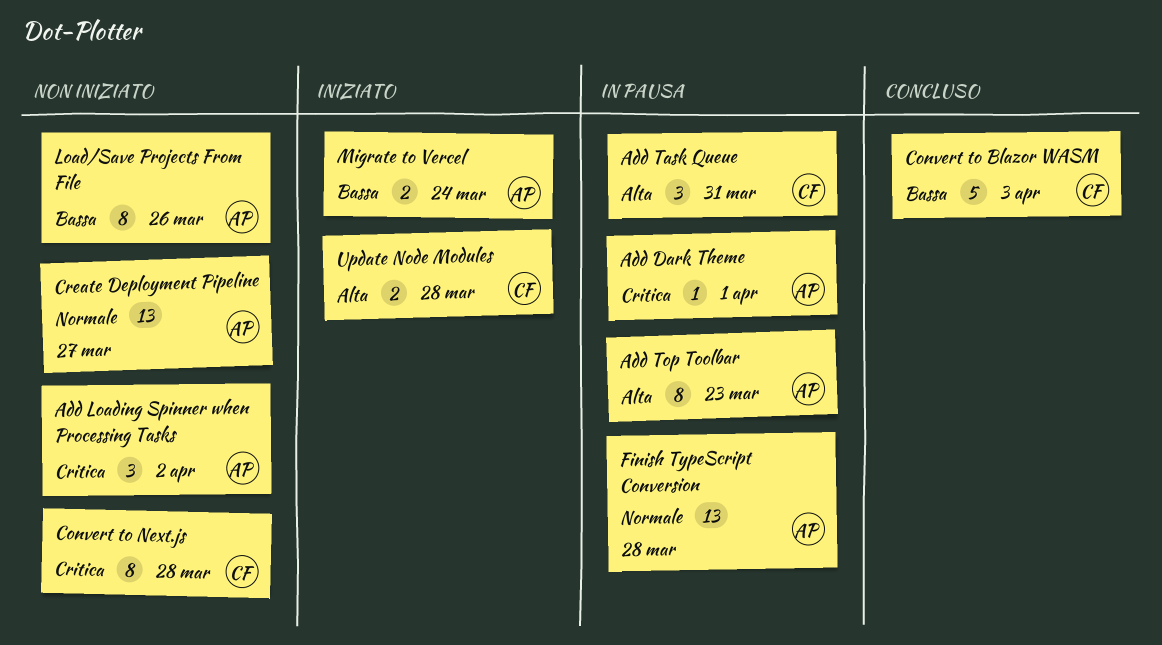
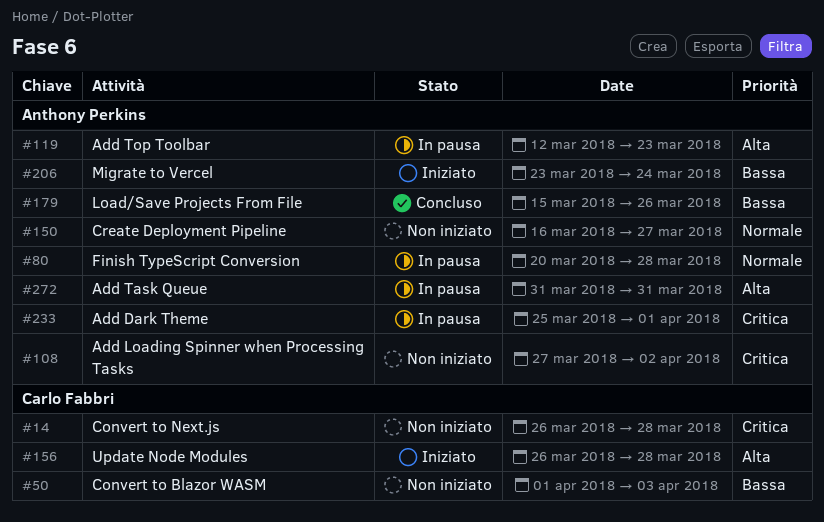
Add Task Queue, owner: Carlo Fabbri -> Anthony Perkins
Convert to Blazor WASM, status: Concluso -> Non iniziato
Load/Save Projects From File, status: Non iniziato -> Concluso

